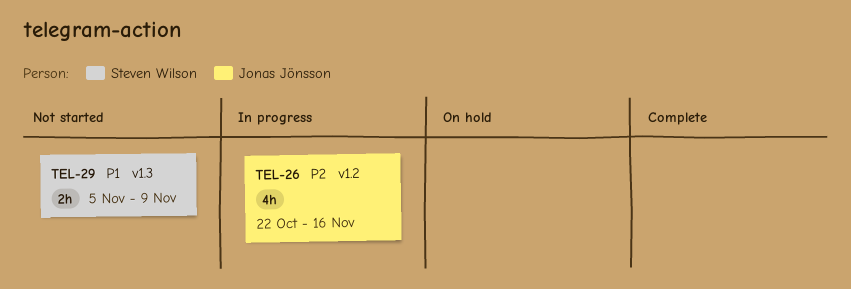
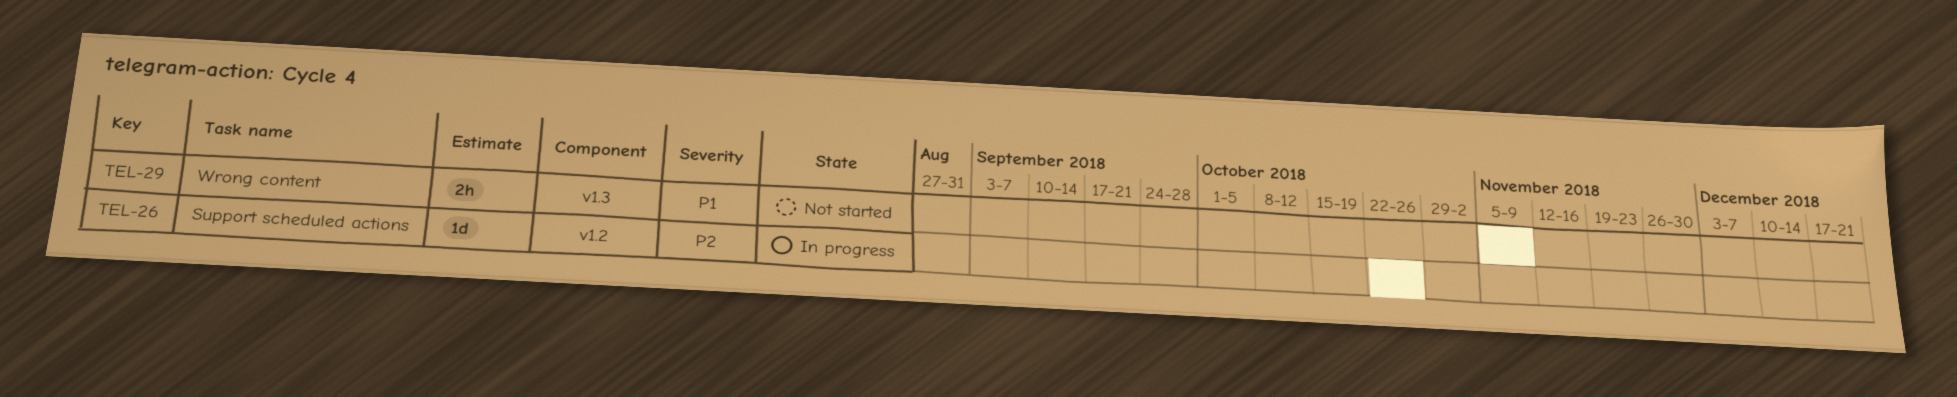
TEL-26, estimate: 4h -> 1d
TEL-26, due: Nov 16 -> Oct 26

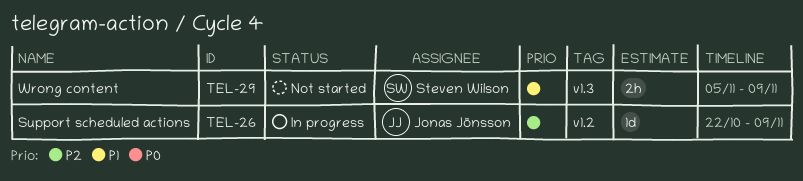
TEL-26, due: Oct 26 -> Nov 9

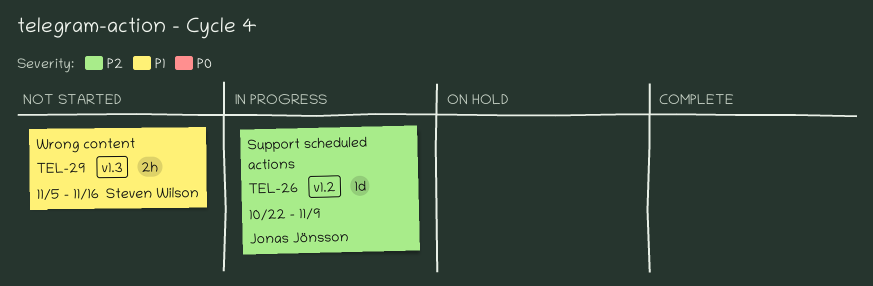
TEL-29, due: Nov 9 -> Nov 16

